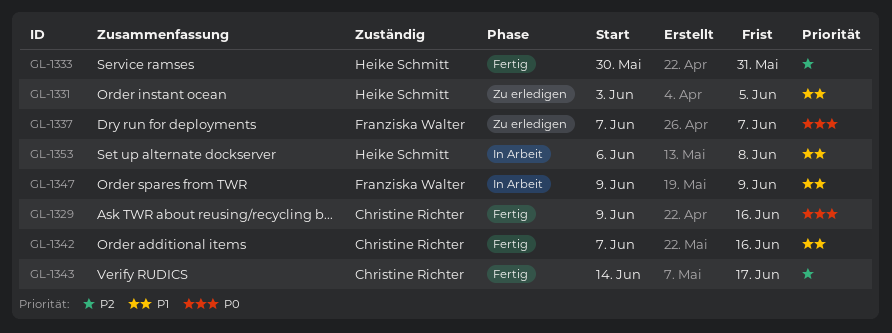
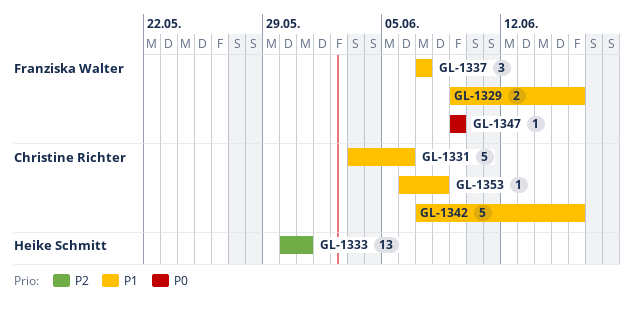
GL-1329, owner: Christine Richter -> Franziska Walter
GL-1329, priority: P0 -> P1
GL-1331, owner: Heike Schmitt -> Christine Richter
GL-1331, due: Jun 5 -> Jun 6
GL-1337, priority: P0 -> P1
GL-1343: present -> none
GL-1347, priority: P1 -> P0
GL-1353, owner: Heike Schmitt -> Christine Richter

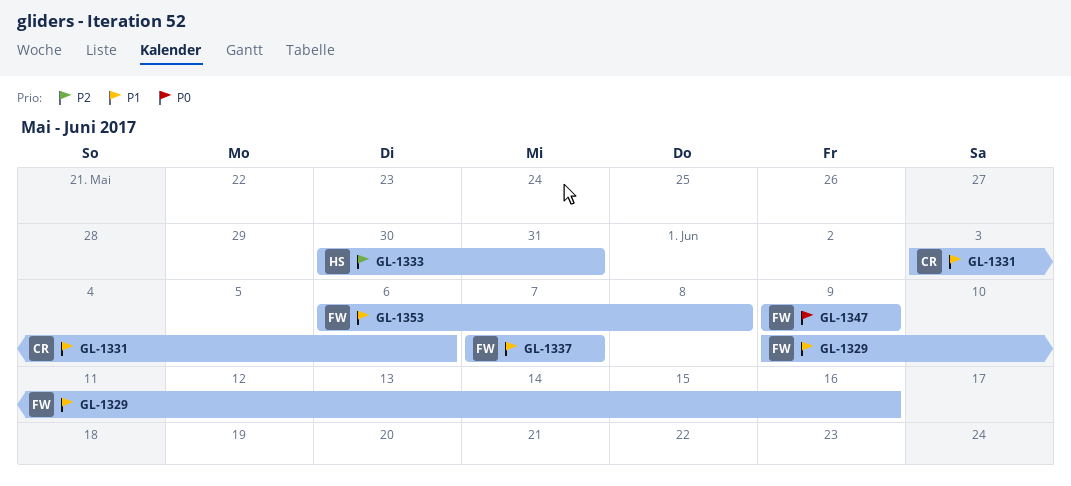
GL-1342: present -> none
GL-1353, owner: Christine Richter -> Franziska Walter

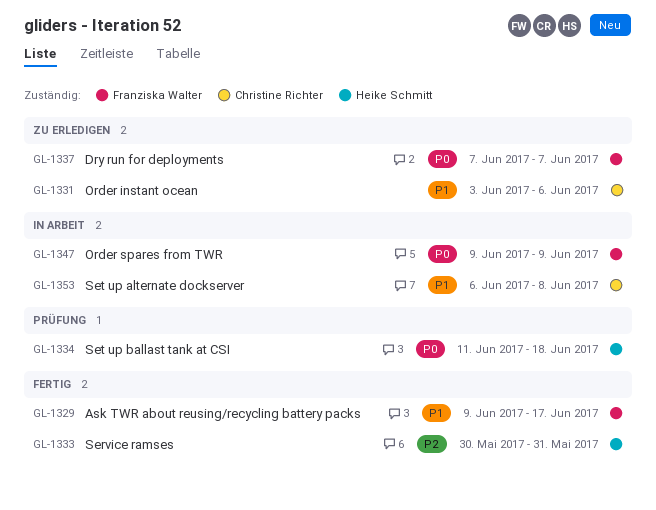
GL-1329, due: Jun 16 -> Jun 17
GL-1334: none -> present
GL-1337, priority: P1 -> P0
GL-1353, owner: Franziska Walter -> Christine Richter

